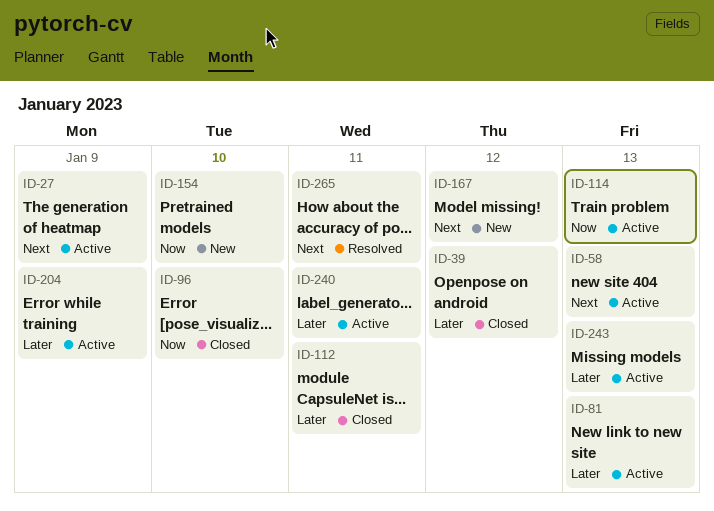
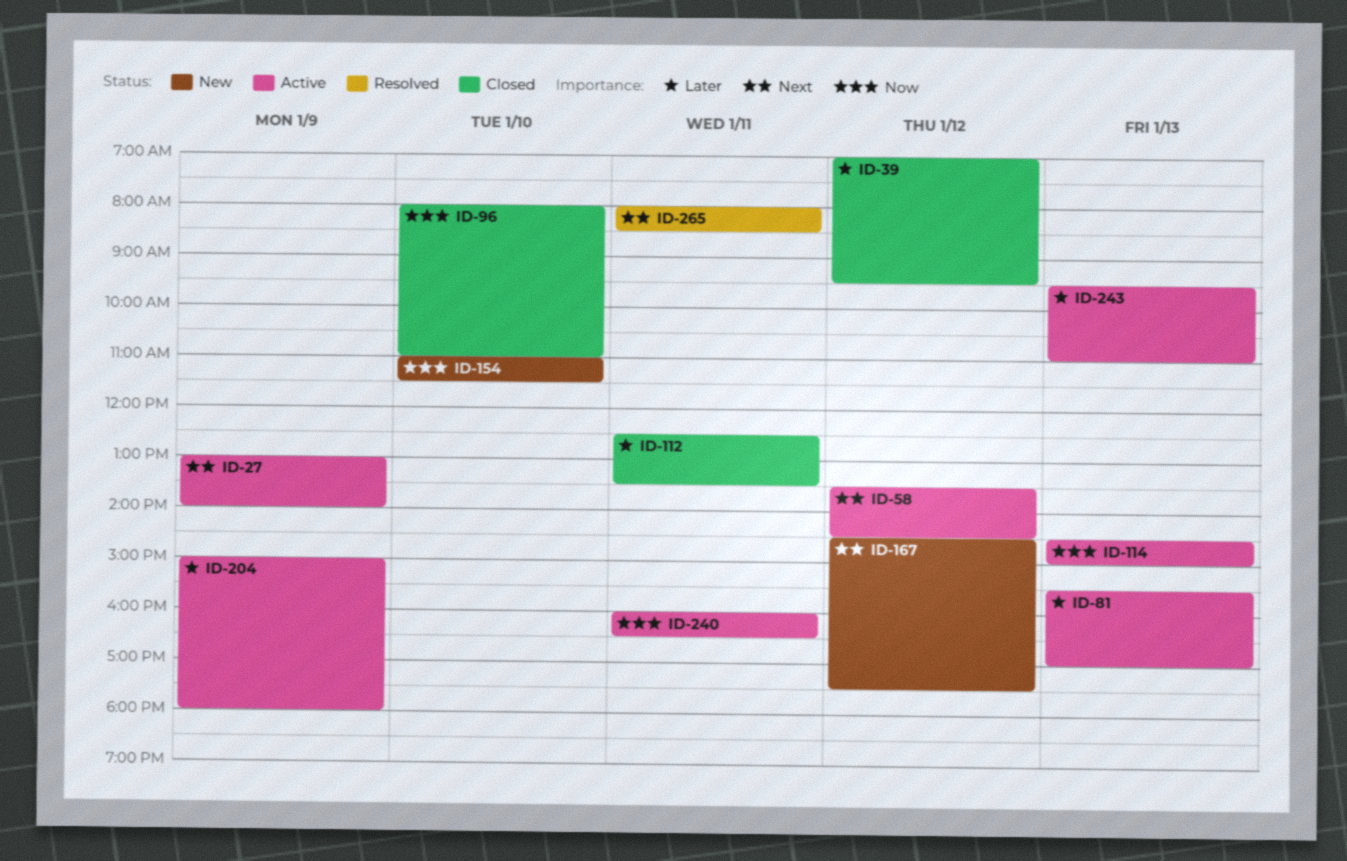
ID-58, day: Jan 13 -> Jan 12
ID-240, priority: Later -> Now

